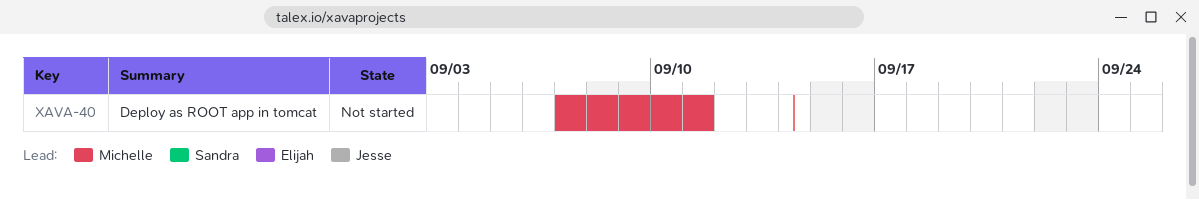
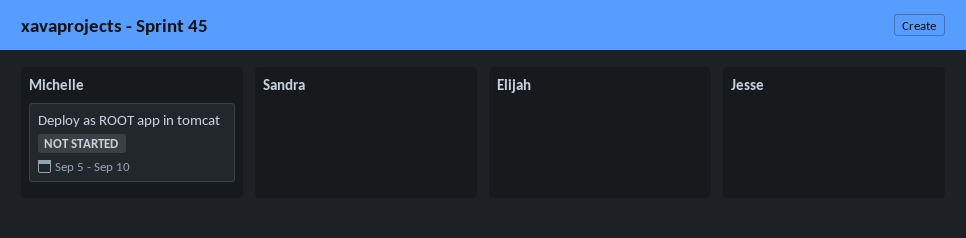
Deploy as ROOT app in tomcat, start: Sep 7 -> Sep 5
Deploy as ROOT app in tomcat, due: Sep 11 -> Sep 10

